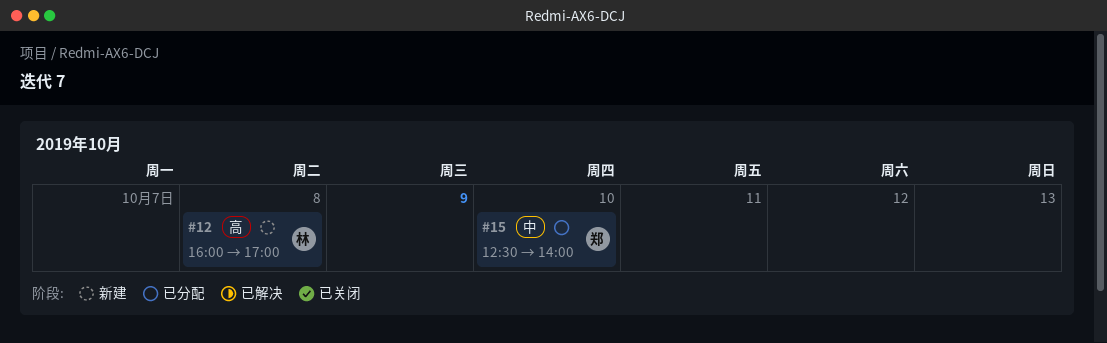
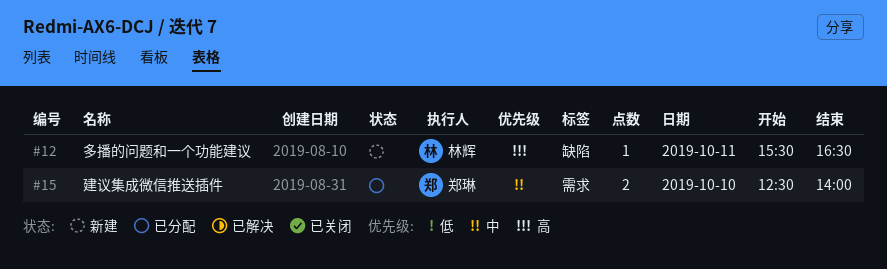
#12, day: Oct 8 -> Oct 11
#12, begins: 16:00 -> 15:30
#12, ends: 17:00 -> 16:30

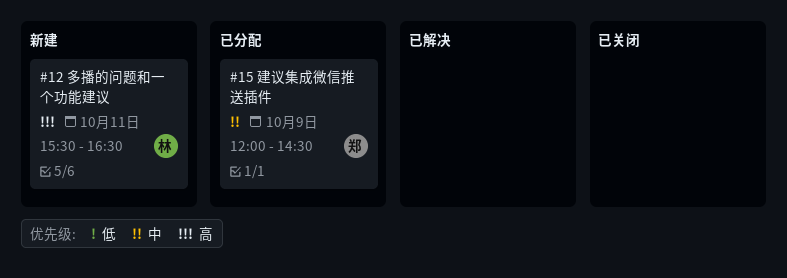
#15, day: Oct 10 -> Oct 9
#15, begins: 12:30 -> 12:00
#15, ends: 14:00 -> 14:30

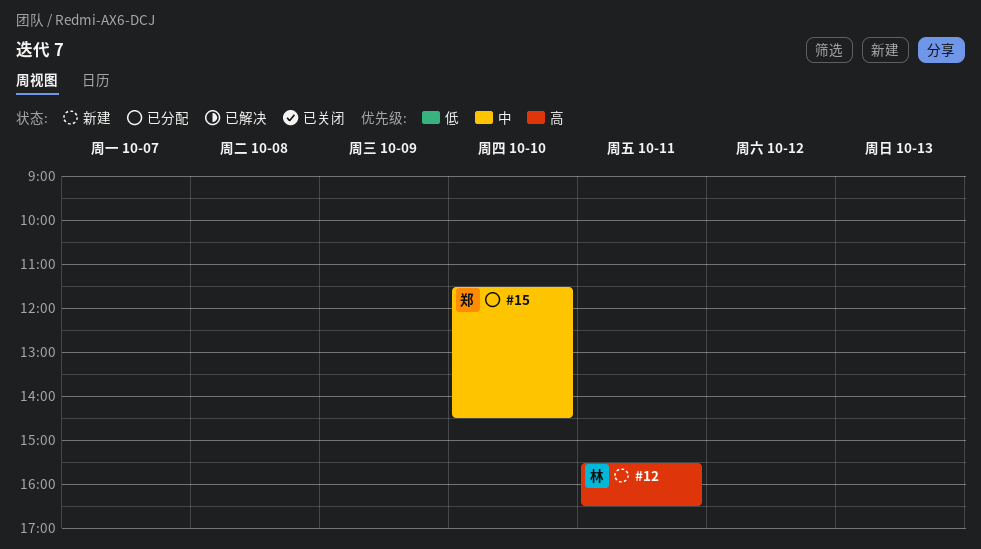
#15, day: Oct 9 -> Oct 10
#15, begins: 12:00 -> 11:30

